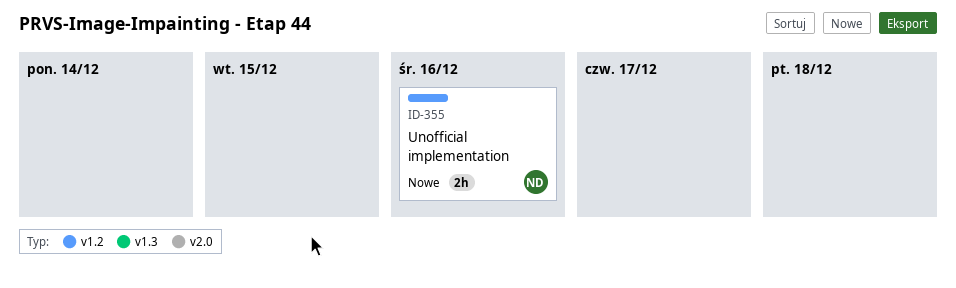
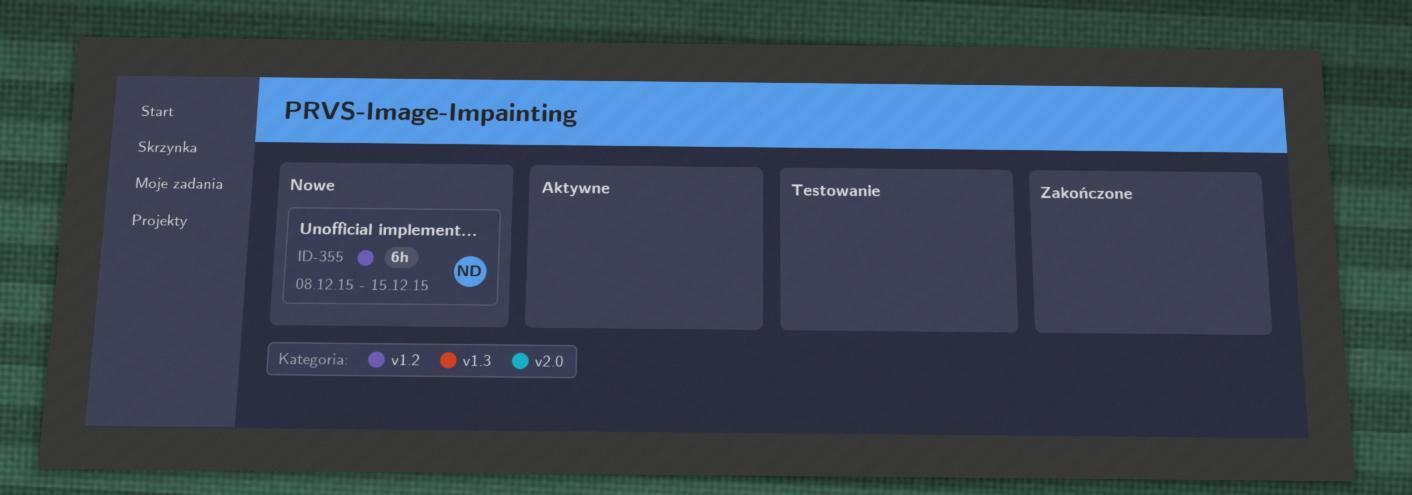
ID-355, estimate: 2h -> 6h
ID-355, due: Dec 16 -> Dec 15

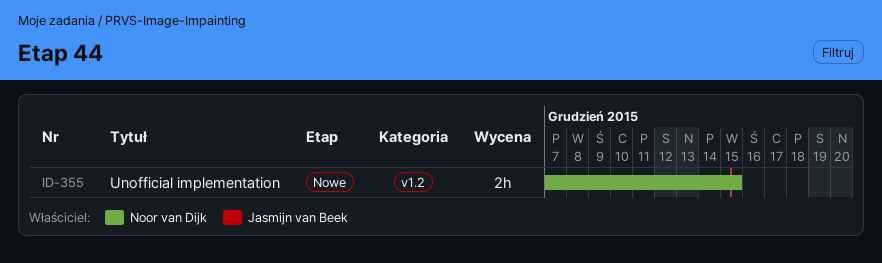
ID-355, estimate: 6h -> 2h
ID-355, start: Dec 8 -> Dec 7

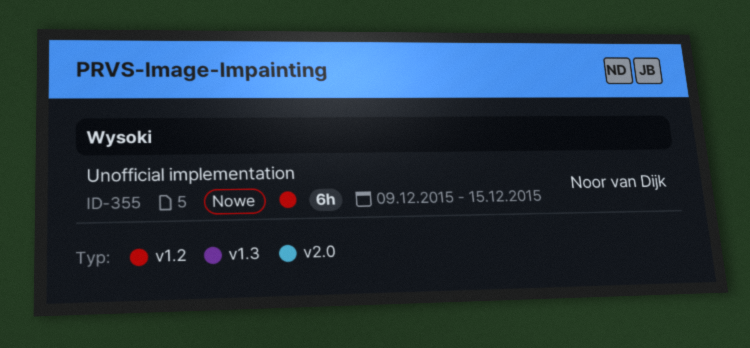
ID-355, estimate: 2h -> 6h
ID-355, start: Dec 7 -> Dec 9

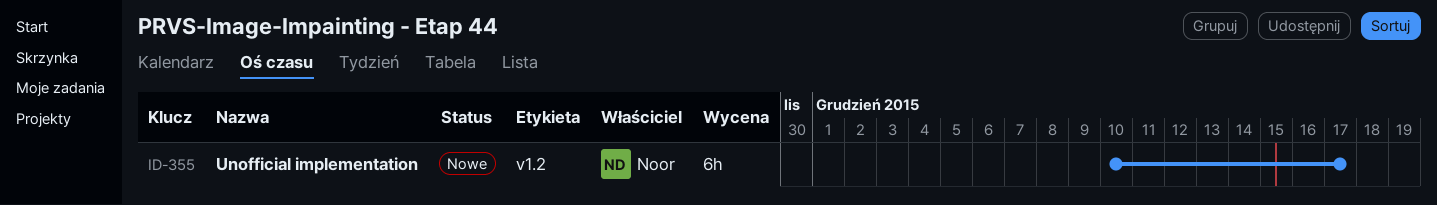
ID-355, start: Dec 9 -> Dec 10
ID-355, due: Dec 15 -> Dec 17

